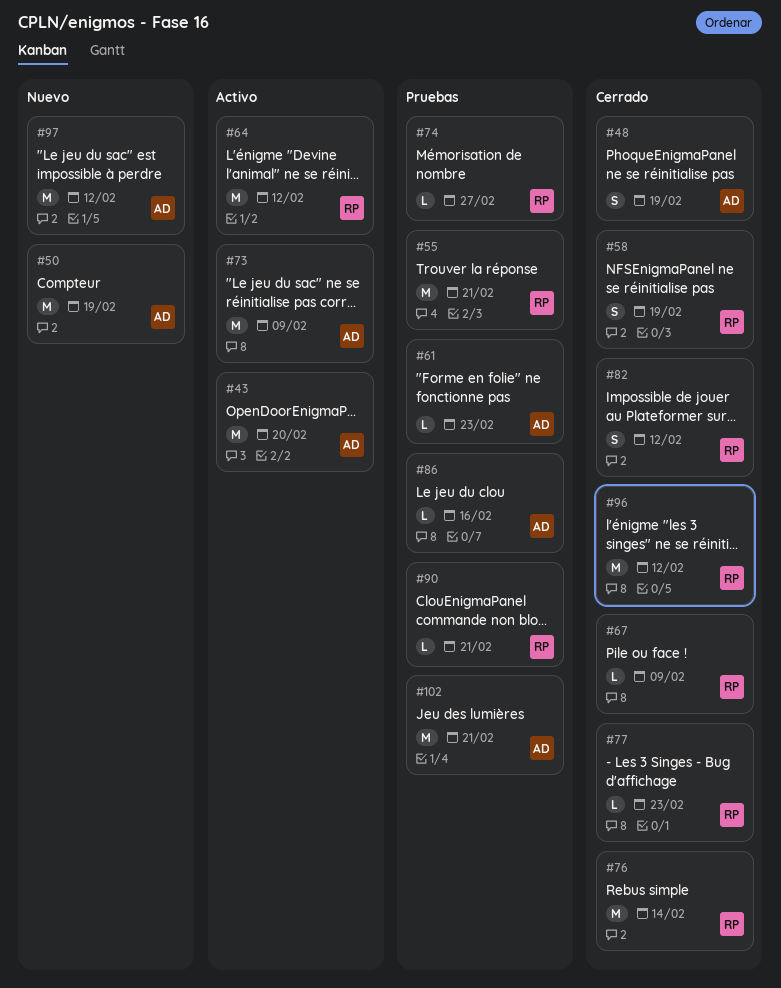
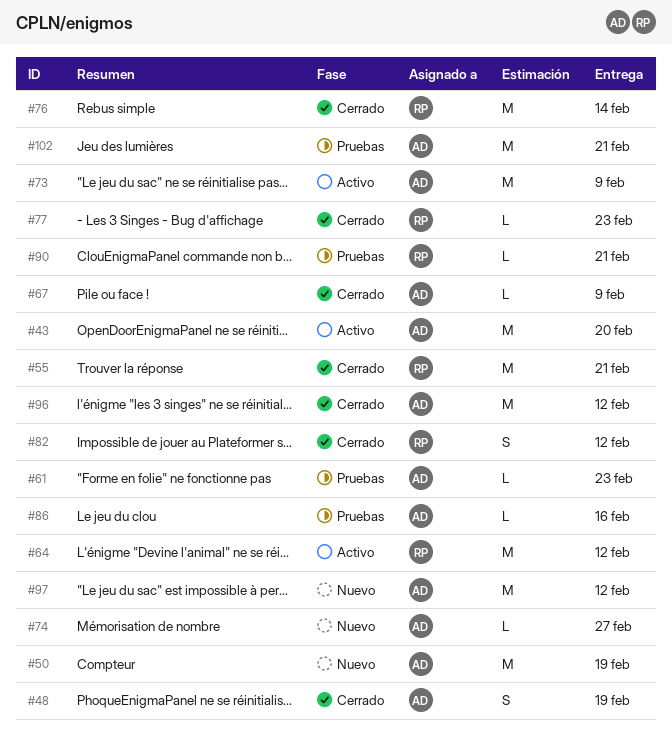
#55, status: Pruebas -> Cerrado
#58: present -> none
#67, owner: RP -> AD
#74, status: Pruebas -> Nuevo
#74, owner: RP -> AD
#96, owner: RP -> AD

